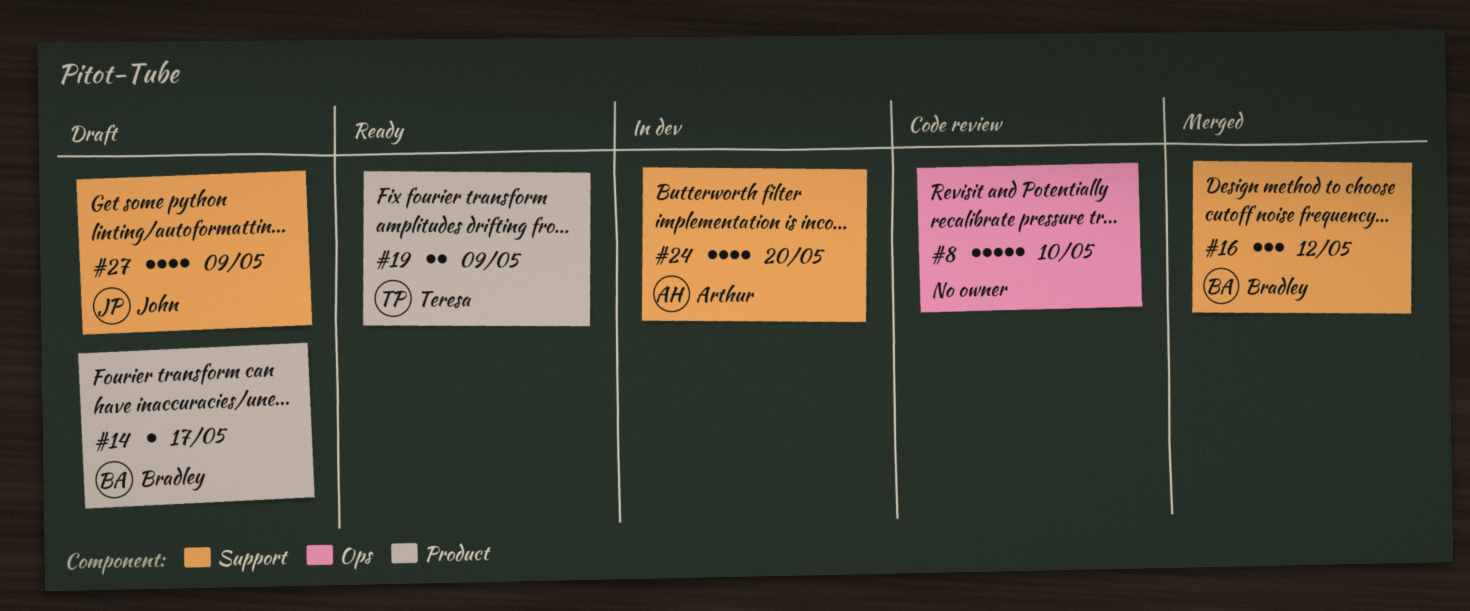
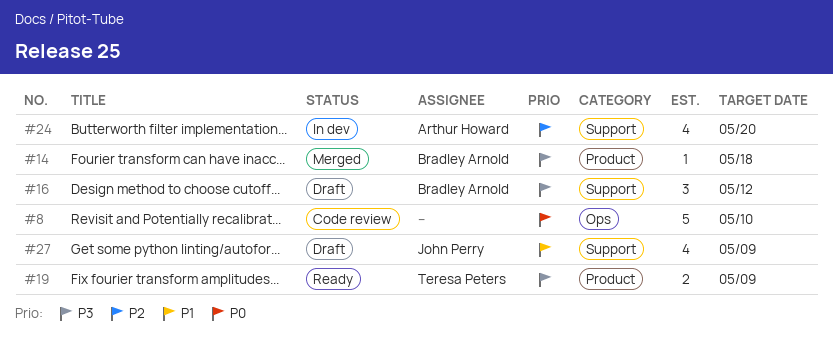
#14, status: Draft -> Merged
#14, due: May 17 -> May 18
#16, status: Merged -> Draft

